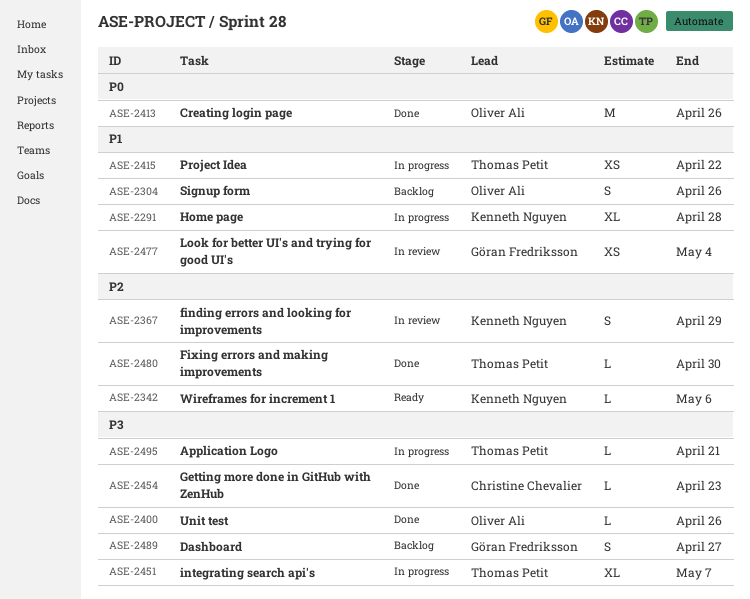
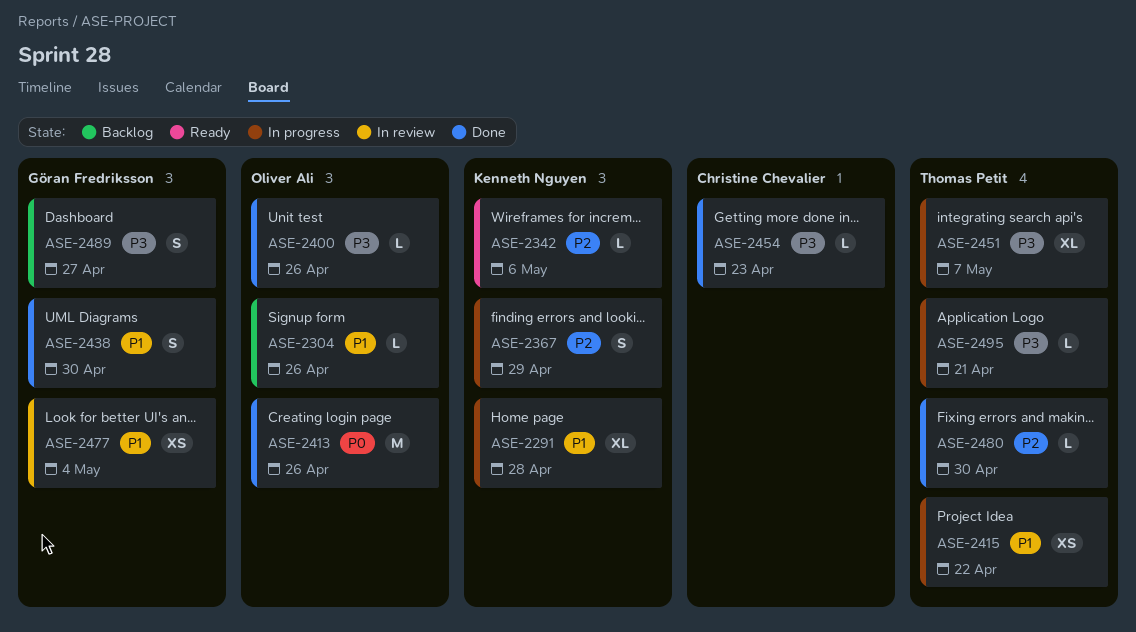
ASE-2304, estimate: S -> L
ASE-2367, status: In review -> In progress
ASE-2438: none -> present

